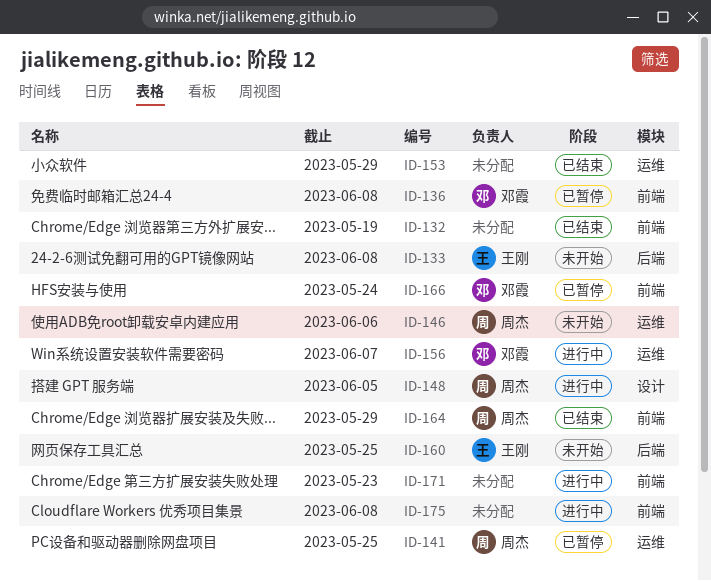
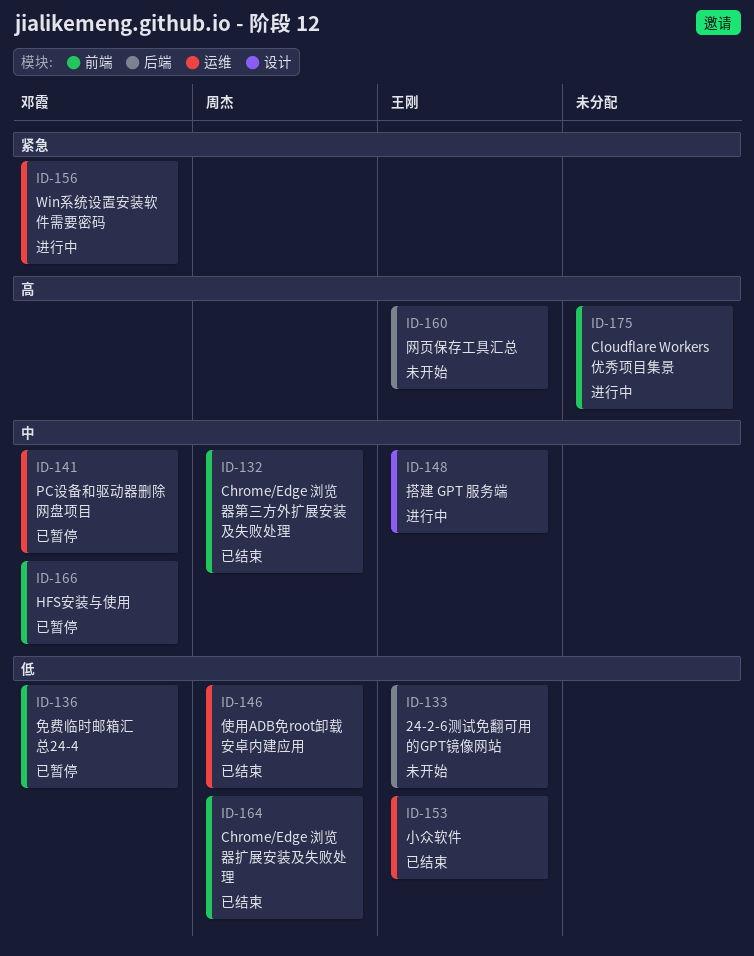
ID-132, owner: none -> 周杰
ID-141, owner: 周杰 -> 邓霞
ID-146, status: 未开始 -> 已结束
ID-148, owner: 周杰 -> 王刚
ID-153, owner: none -> 王刚
ID-171: present -> none

